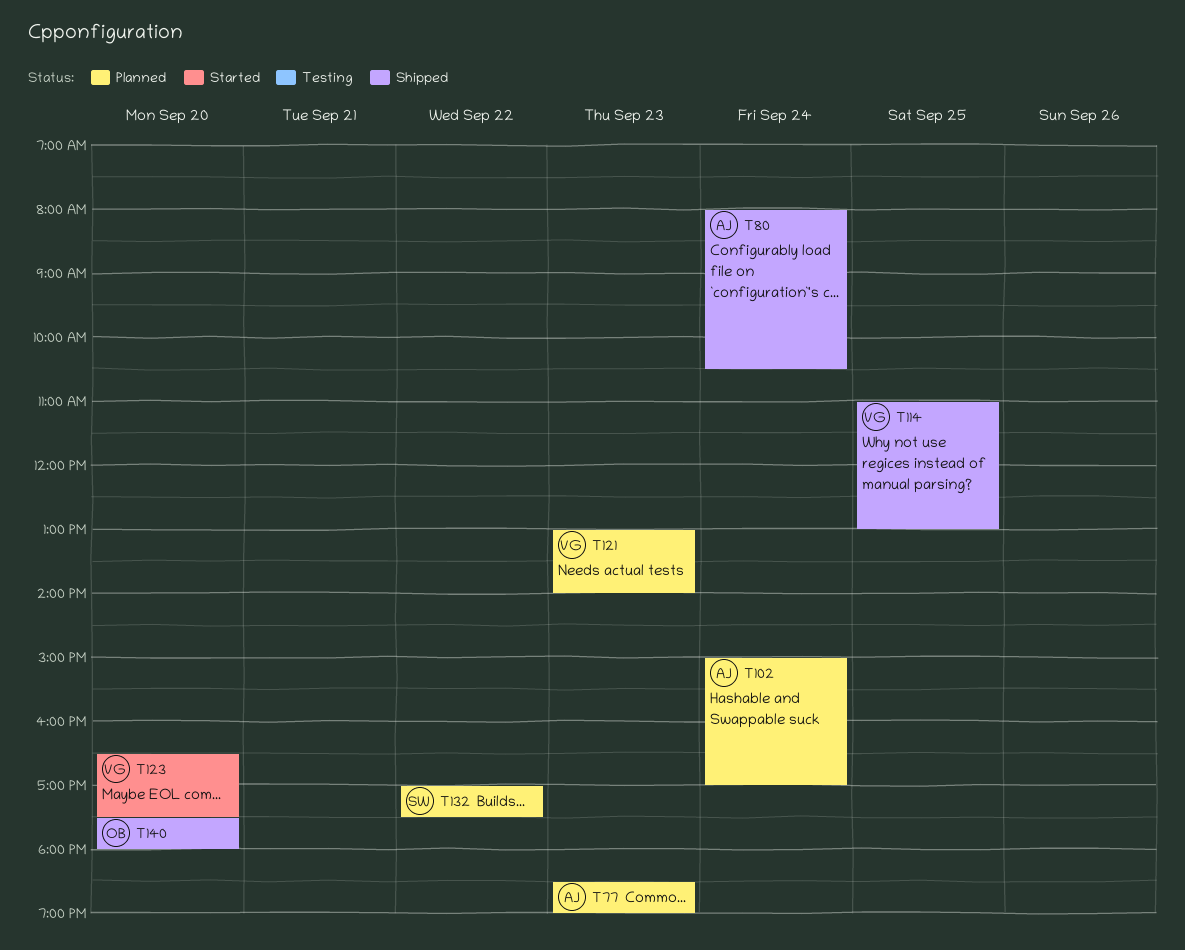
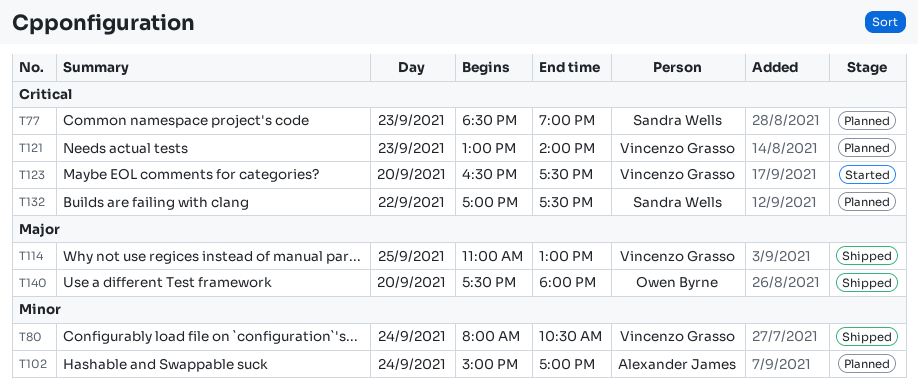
T77, owner: Alexander James -> Sandra Wells
T80, owner: Alexander James -> Vincenzo Grasso

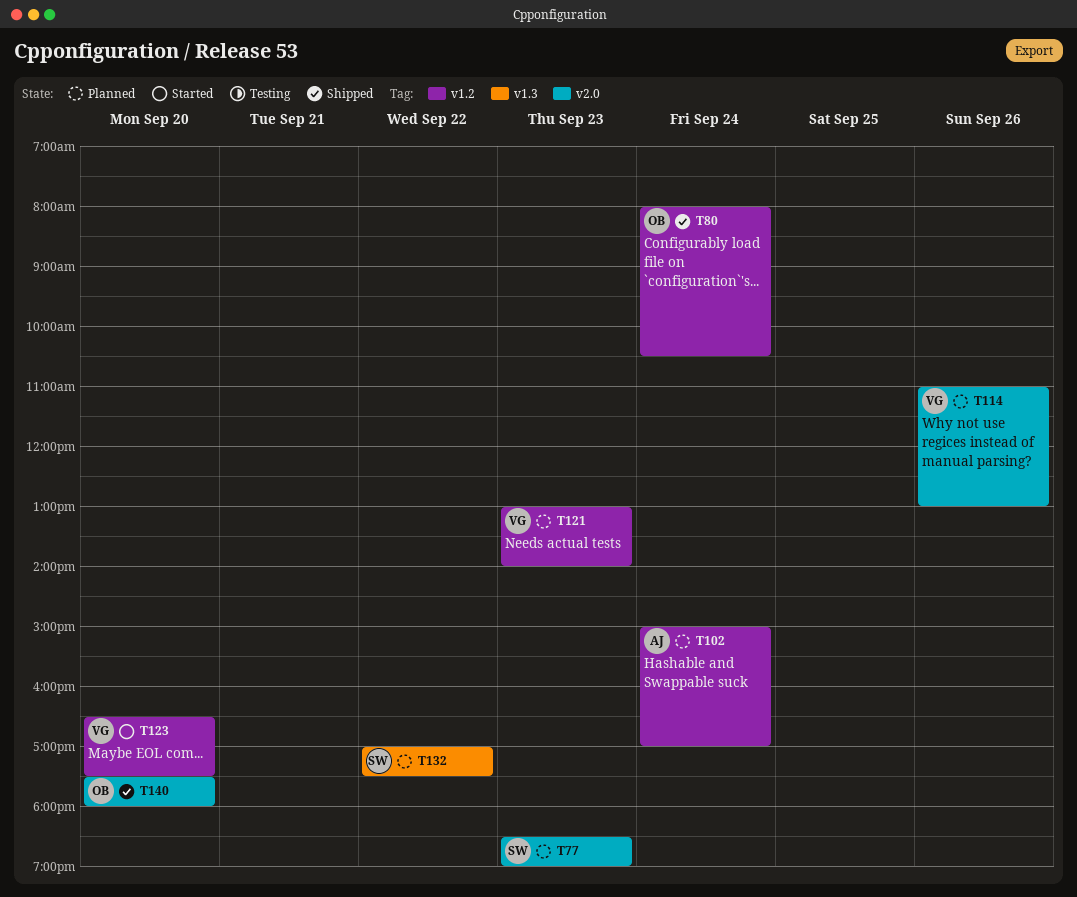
T80, owner: Vincenzo Grasso -> Owen Byrne
T114, status: Shipped -> Planned
T114, day: Sep 25 -> Sep 26

